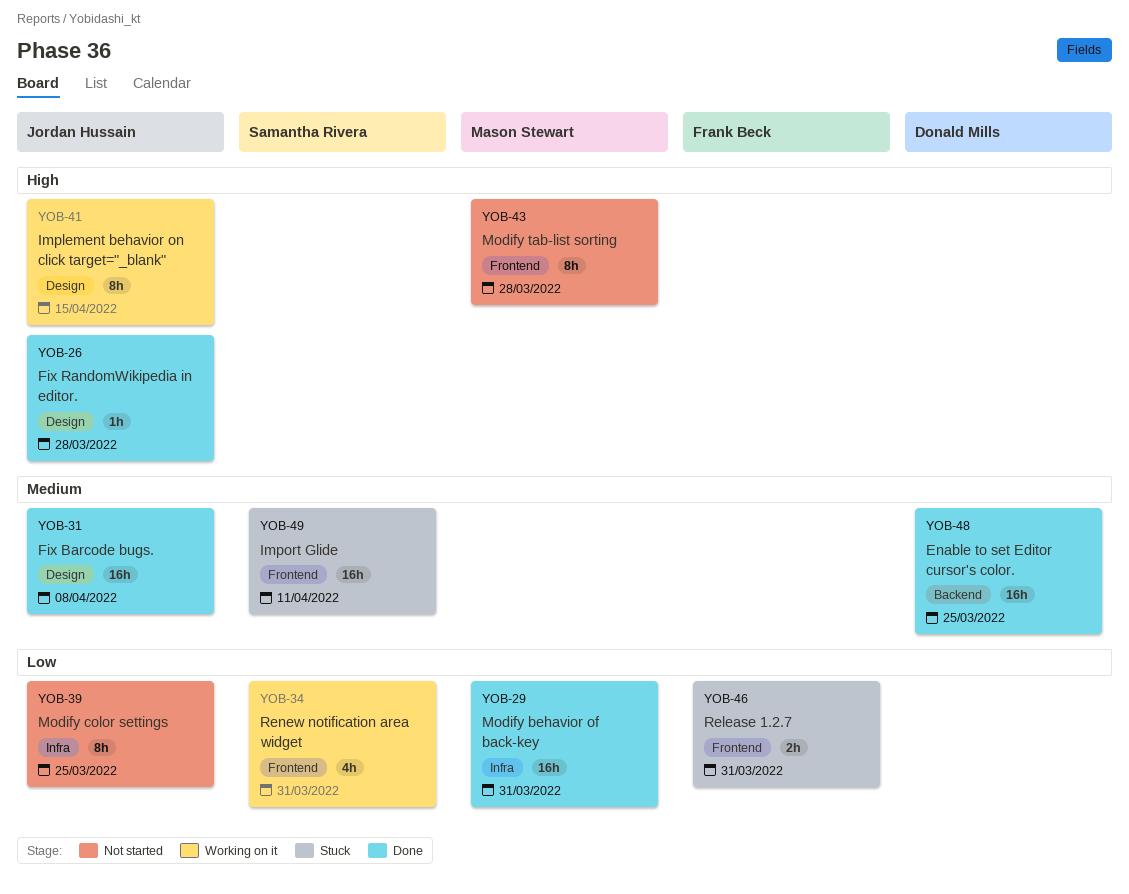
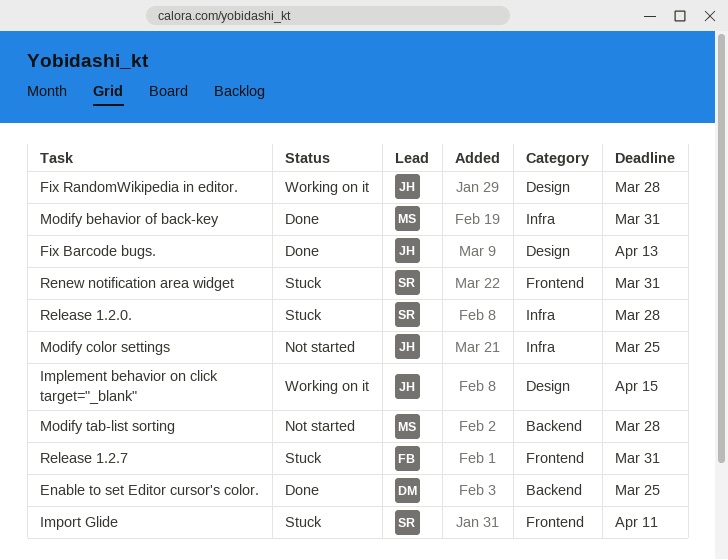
Fix Barcode bugs., due: Apr 8 -> Apr 13
Fix RandomWikipedia in editor., status: Done -> Working on it
Modify tab-list sorting, label: Frontend -> Backend
Release 1.2.0.: none -> present
Renew notification area widget, status: Working on it -> Stuck

